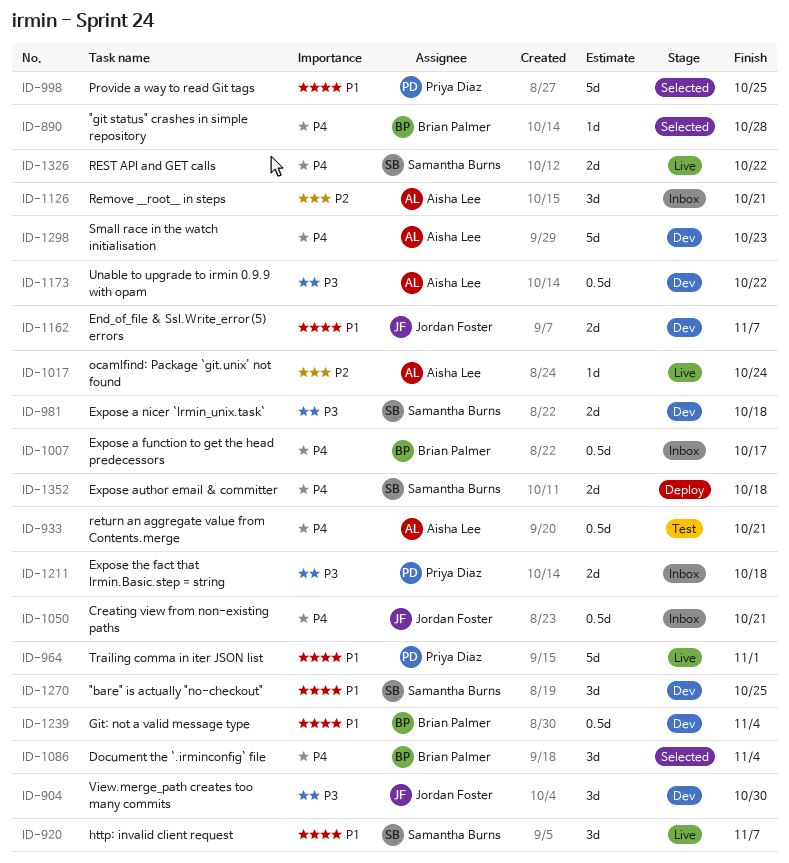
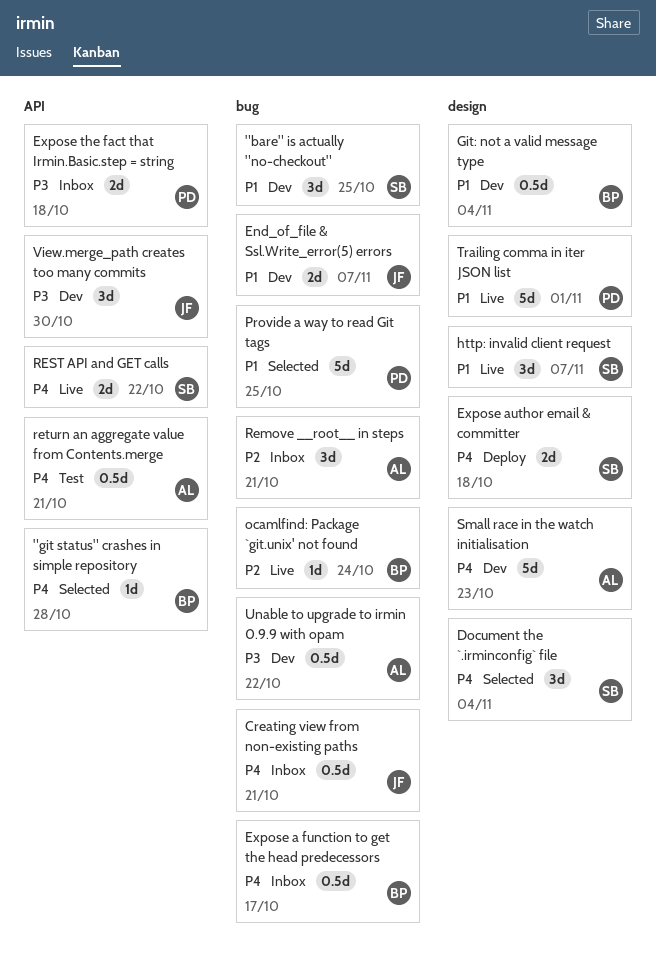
Document the `.irminconfig` file, owner: Brian Palmer -> Samantha Burns
Expose a nicer `Irmin_unix.task`: present -> none
ocamlfind: Package `git.unix' not found, owner: Aisha Lee -> Brian Palmer

